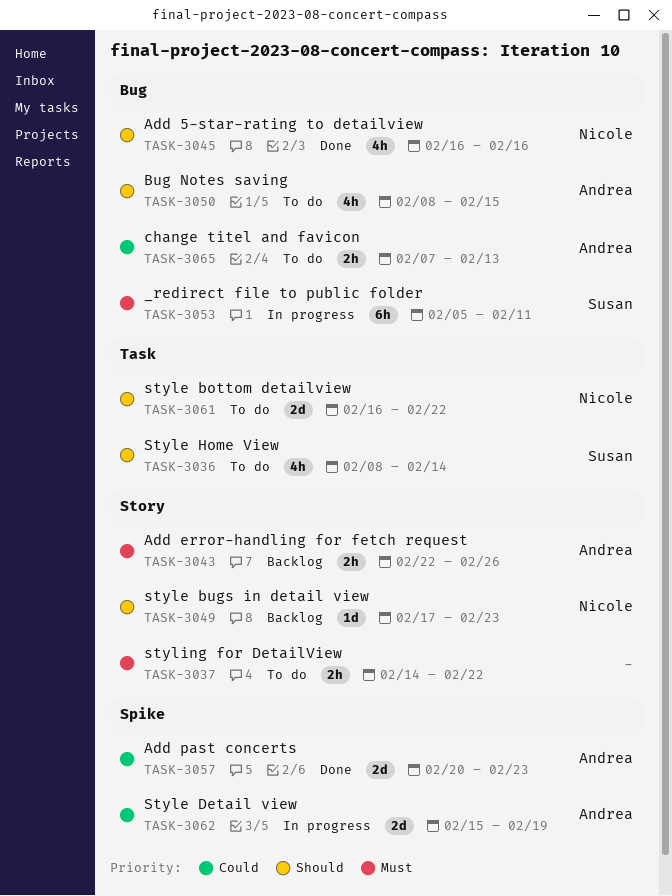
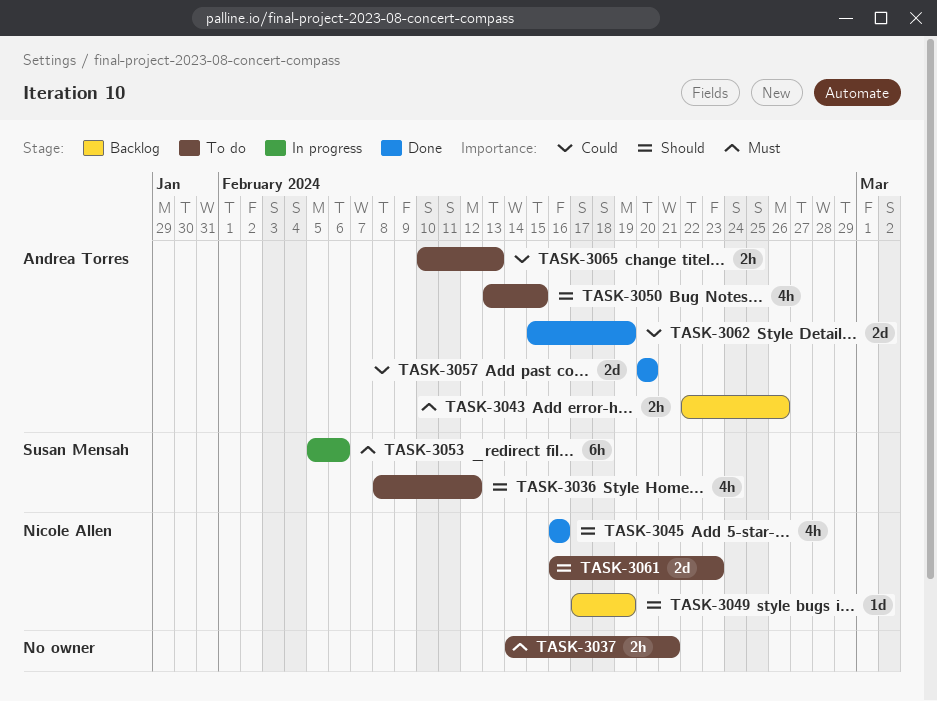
TASK-3036, due: Feb 14 -> Feb 12
TASK-3037, due: Feb 22 -> Feb 21
TASK-3049, due: Feb 23 -> Feb 19
TASK-3050, start: Feb 8 -> Feb 13
TASK-3053, due: Feb 11 -> Feb 6
TASK-3057, due: Feb 23 -> Feb 20
TASK-3061, due: Feb 22 -> Feb 23
TASK-3062, status: In progress -> Done
TASK-3065, start: Feb 7 -> Feb 10

